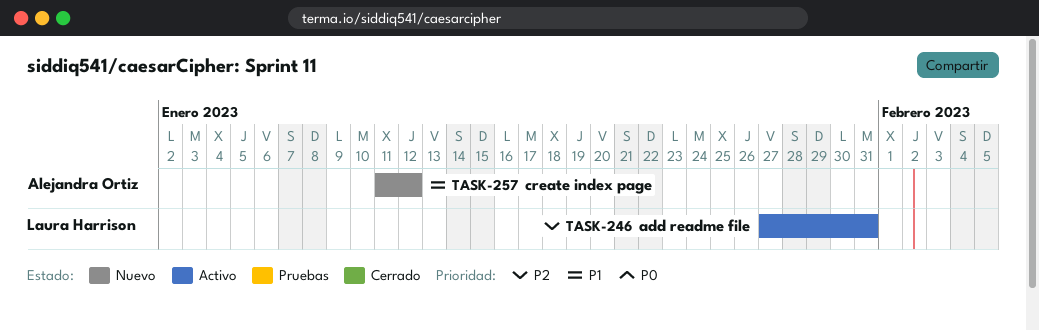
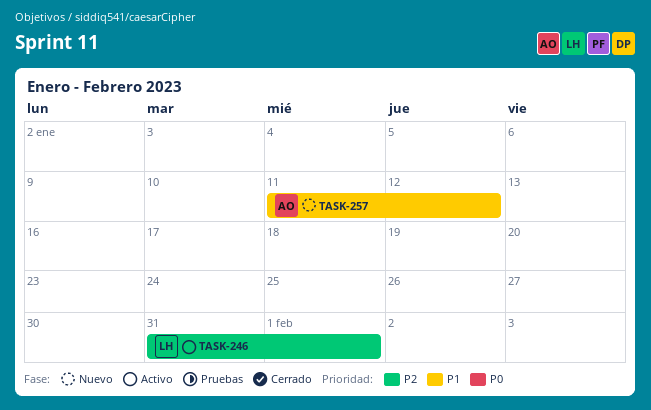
TASK-246, start: Jan 27 -> Jan 31
TASK-246, due: Jan 31 -> Feb 1

